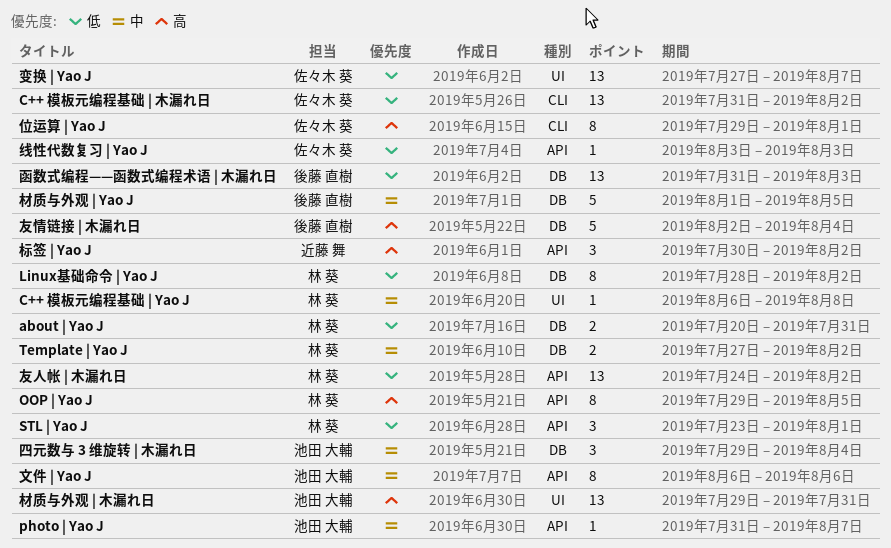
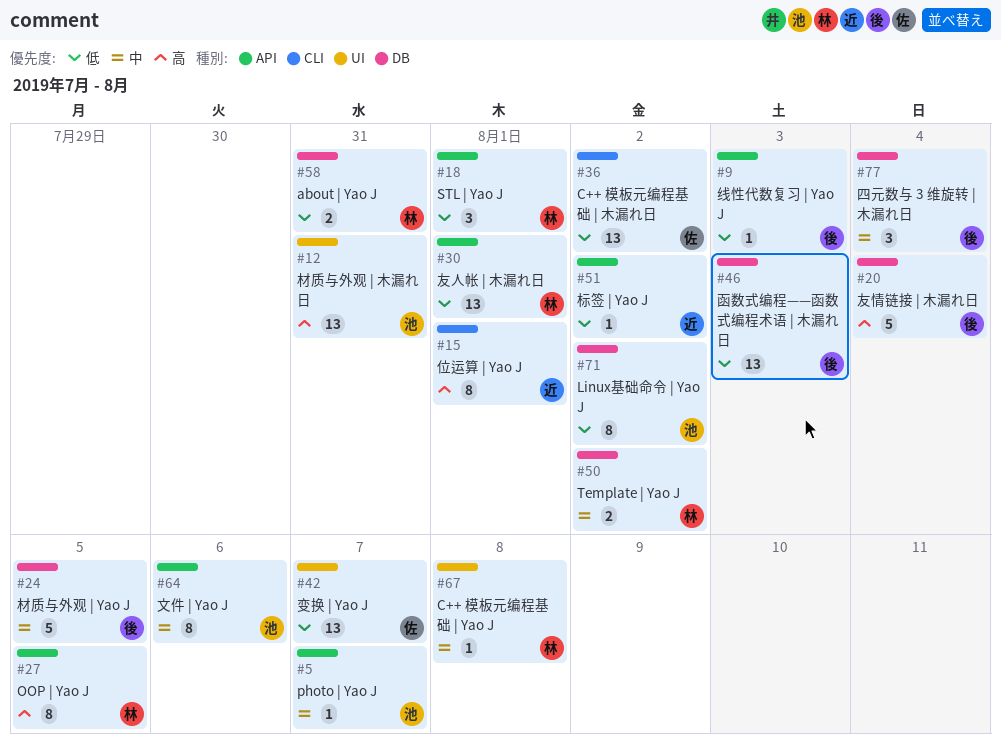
Linux基础命令 | Yao J, owner: 林 葵 -> 池田 大輔
位运算 | Yao J, owner: 佐々木 葵 -> 近藤 舞
友人帐 | 木漏れ日, due: Aug 2 -> Aug 1
四元数与 3 维旋转 | 木漏れ日, owner: 池田 大輔 -> 後藤 直樹
标签 | Yao J, priority: 高 -> 低
标签 | Yao J, estimate: 3 -> 1
线性代数复习 | Yao J, owner: 佐々木 葵 -> 後藤 直樹

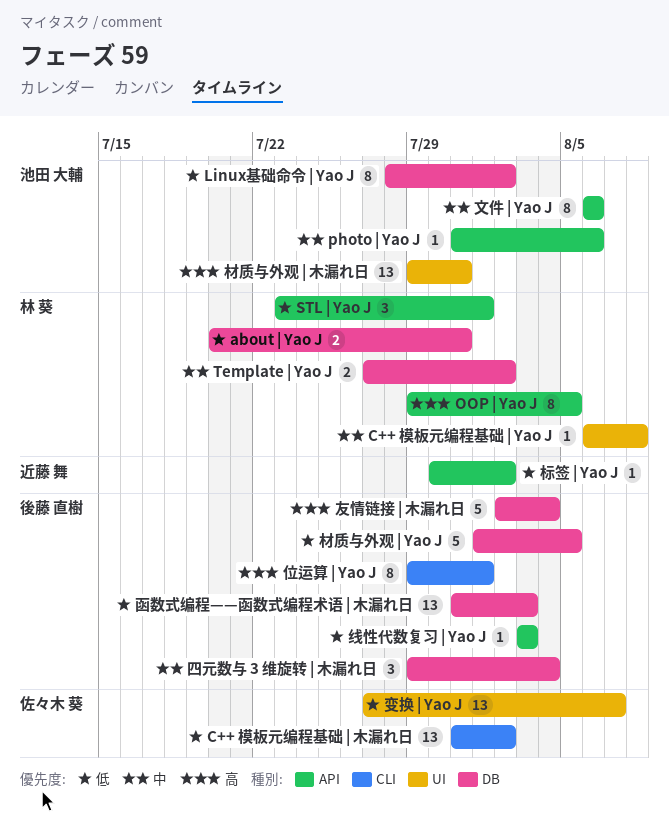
photo | Yao J, due: Aug 7 -> Aug 6
位运算 | Yao J, owner: 近藤 舞 -> 後藤 直樹
友人帐 | 木漏れ日: present -> none
材质与外观 | Yao J, priority: 中 -> 低

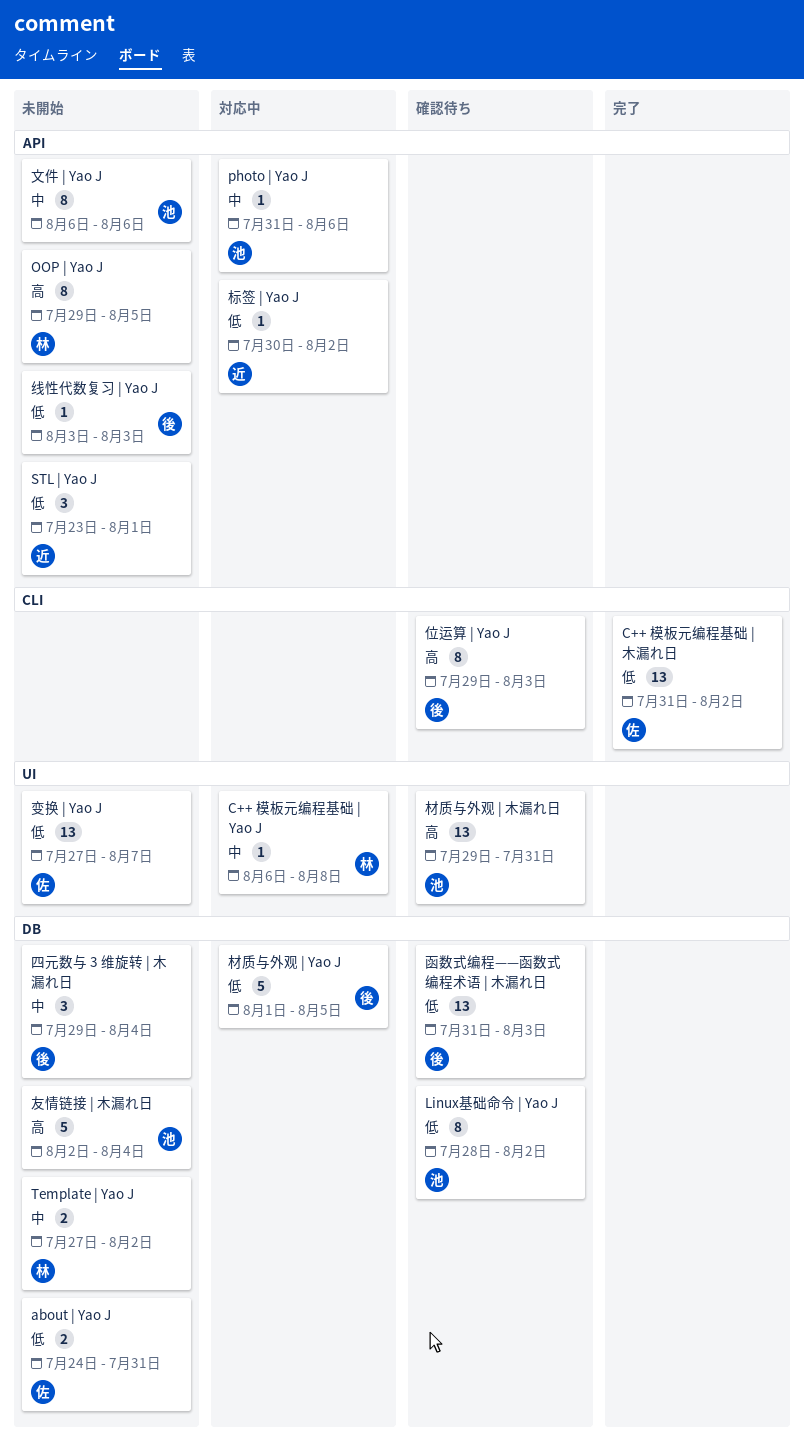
about | Yao J, owner: 林 葵 -> 佐々木 葵
about | Yao J, start: Jul 20 -> Jul 24
STL | Yao J, owner: 林 葵 -> 近藤 舞
位运算 | Yao J, due: Aug 1 -> Aug 3
友情链接 | 木漏れ日, owner: 後藤 直樹 -> 池田 大輔

